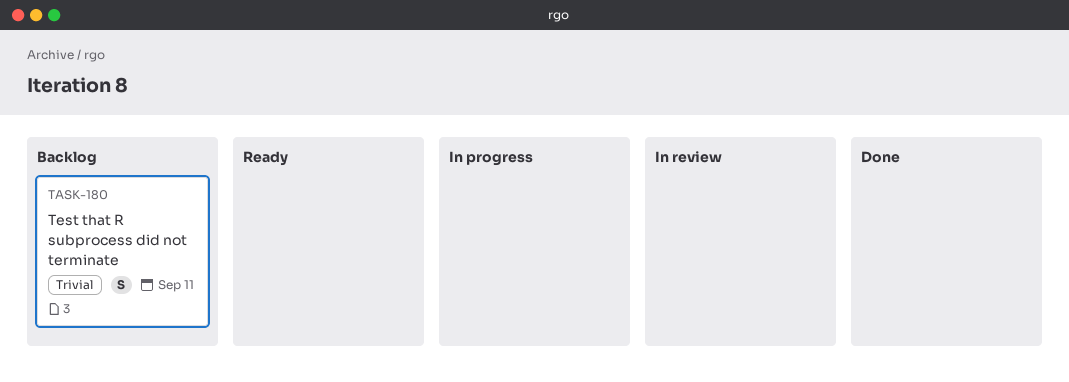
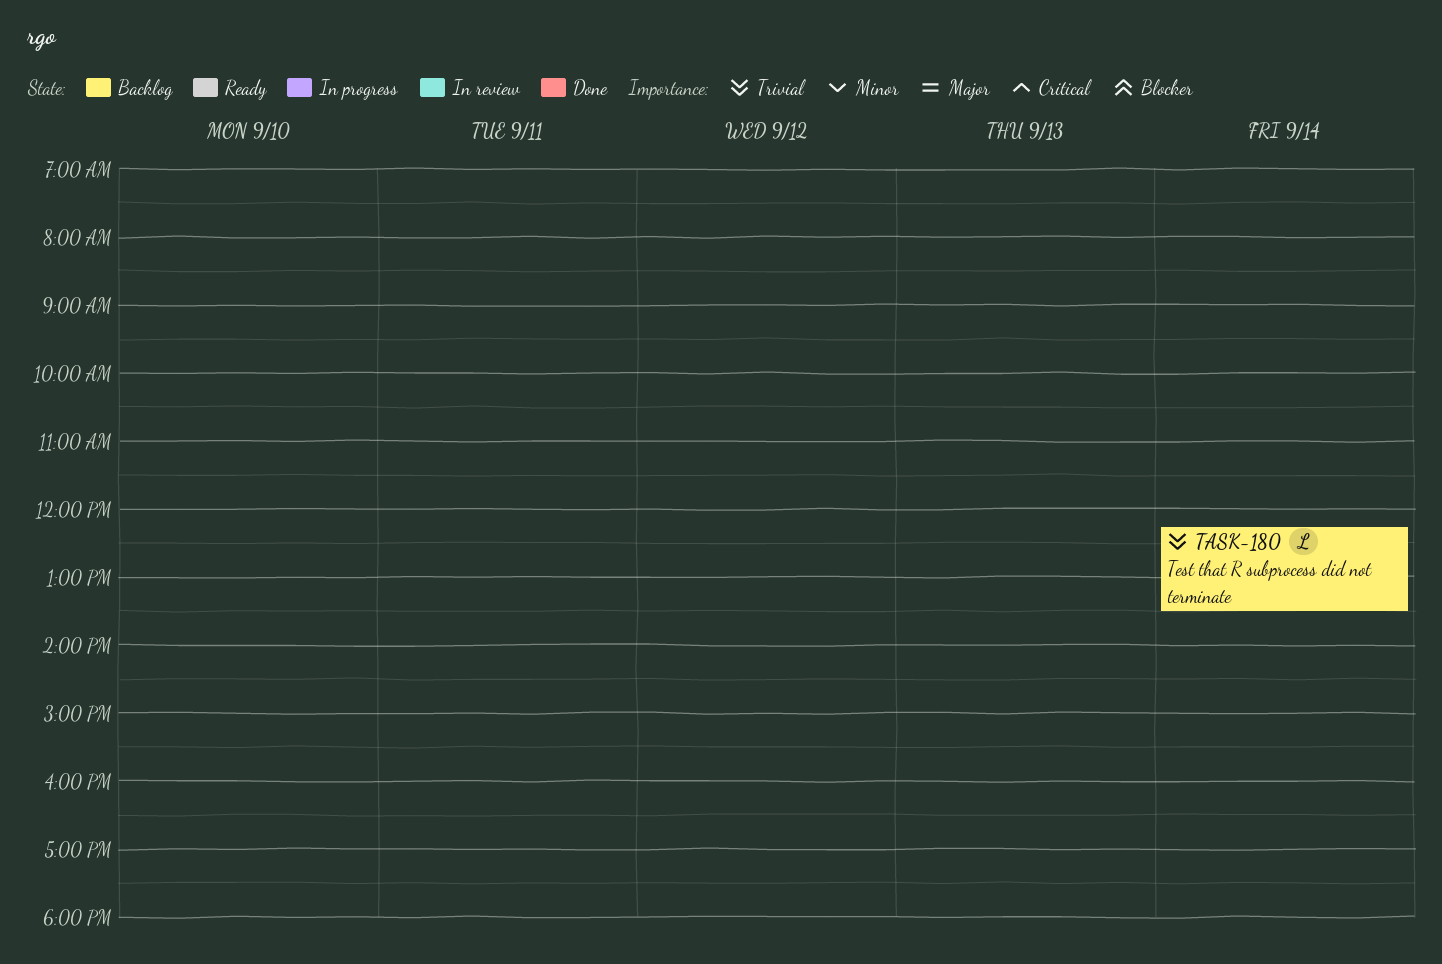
TASK-180, estimate: S -> L
TASK-180, day: Sep 11 -> Sep 14

